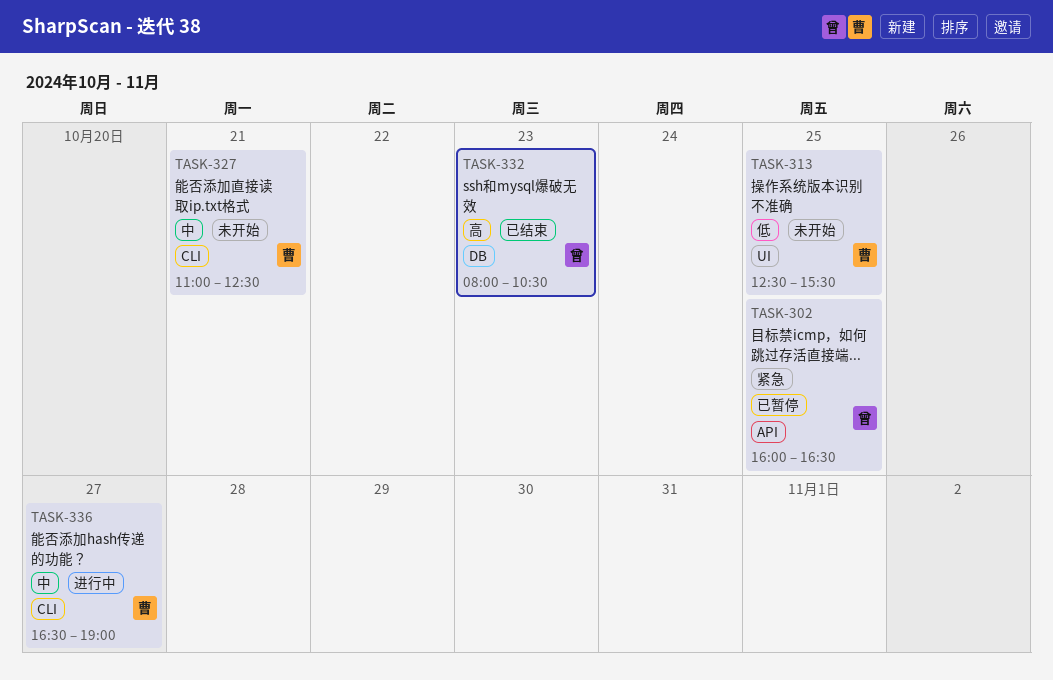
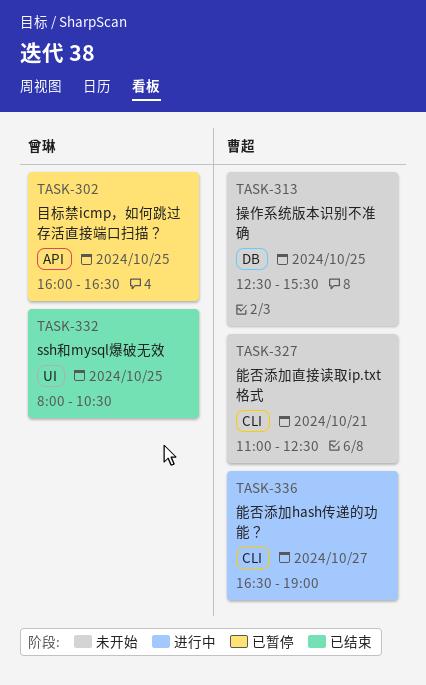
TASK-313, label: UI -> DB
TASK-332, label: DB -> UI
TASK-332, day: Oct 23 -> Oct 25

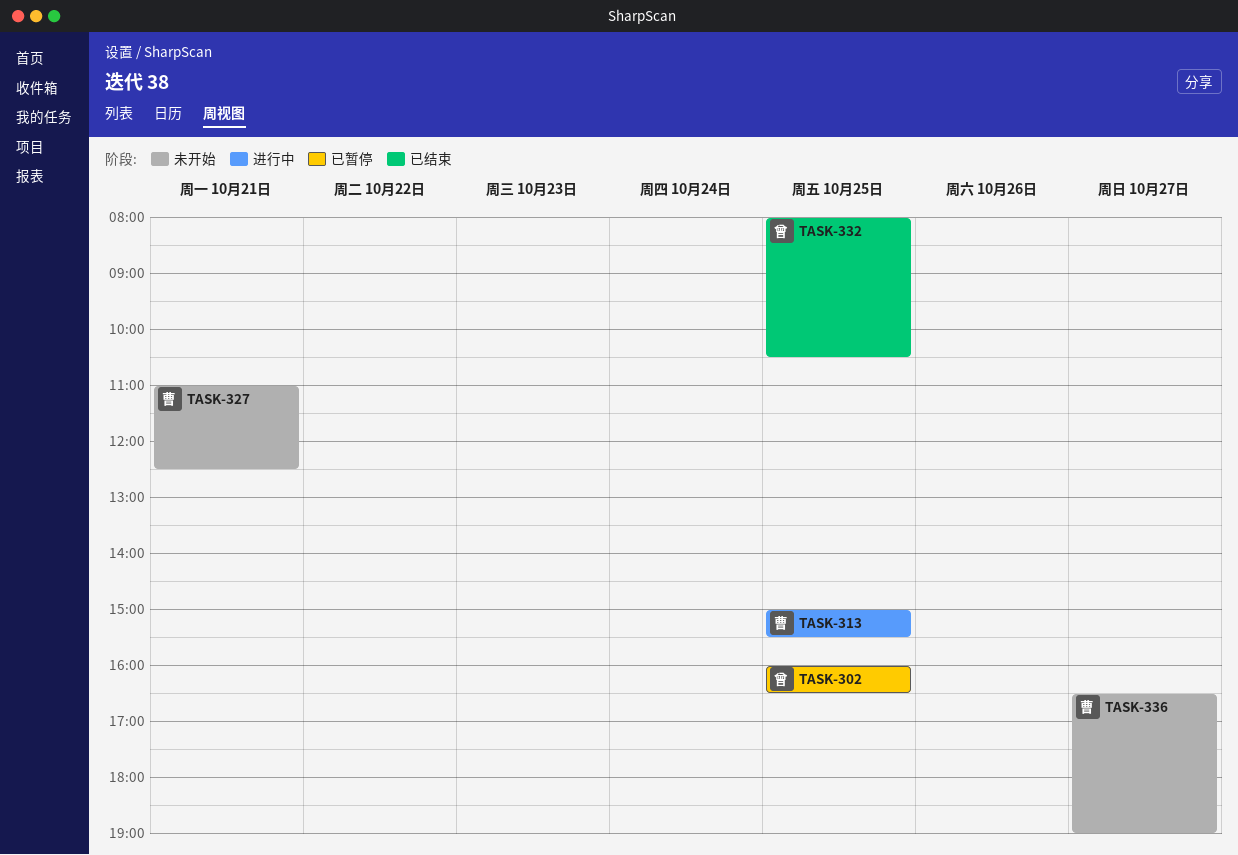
TASK-313, status: 未开始 -> 进行中
TASK-313, begins: 12:30 -> 15:00
TASK-336, status: 进行中 -> 未开始

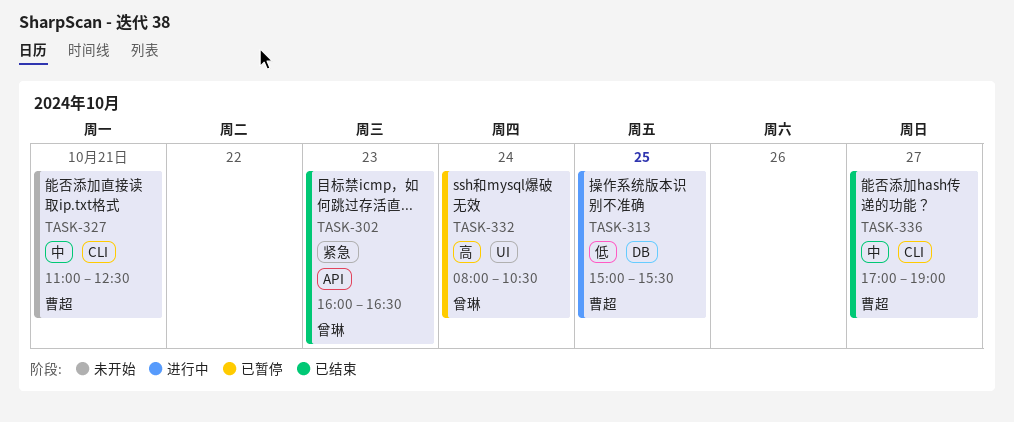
TASK-302, status: 已暂停 -> 已结束
TASK-302, day: Oct 25 -> Oct 23
TASK-332, status: 已结束 -> 已暂停
TASK-332, day: Oct 25 -> Oct 24
TASK-336, status: 未开始 -> 已结束
TASK-336, begins: 16:30 -> 17:00

